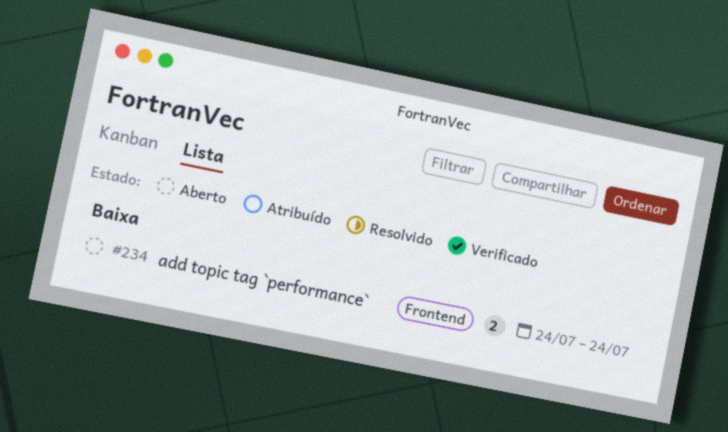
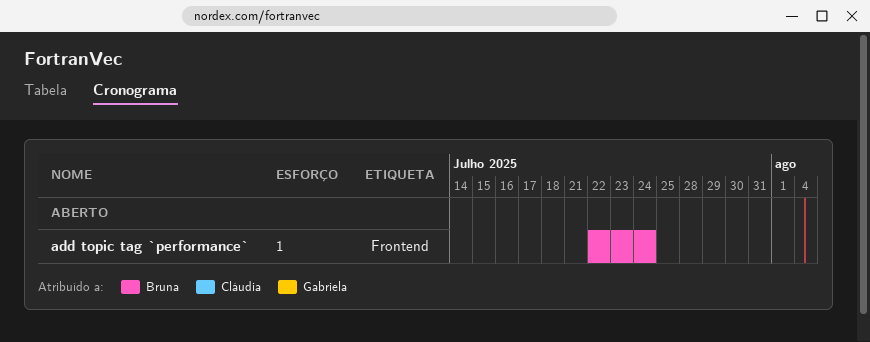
add topic tag `performance`, estimate: 2 -> 1
add topic tag `performance`, start: Jul 24 -> Jul 22

